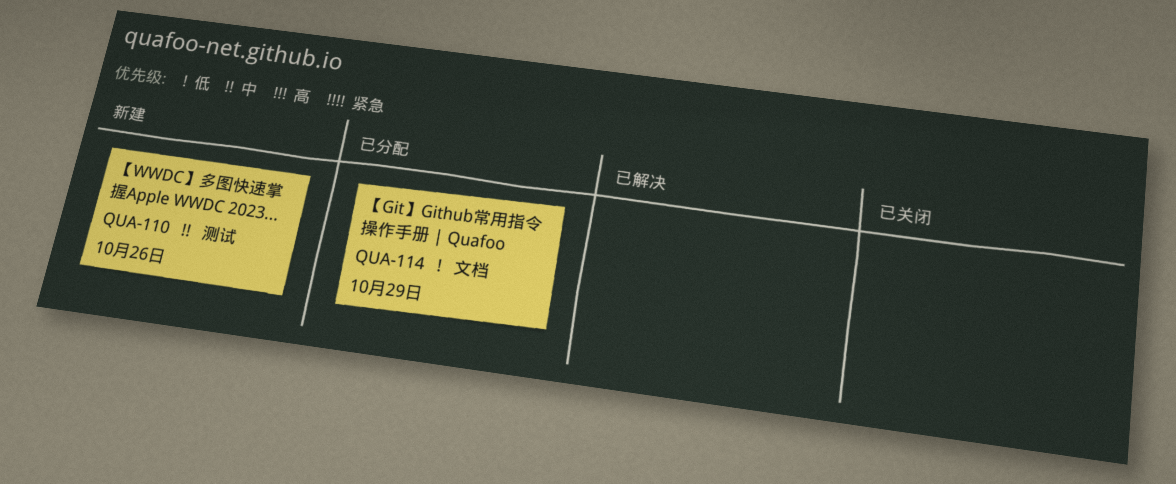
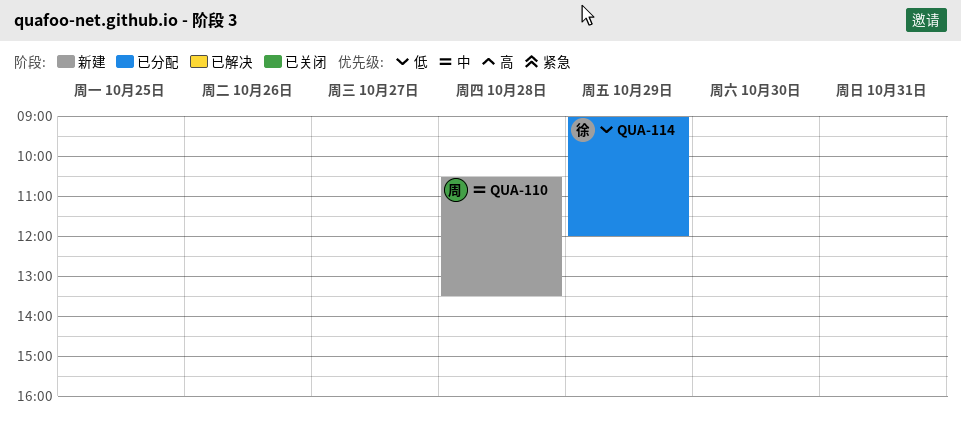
QUA-110, day: Oct 26 -> Oct 28

